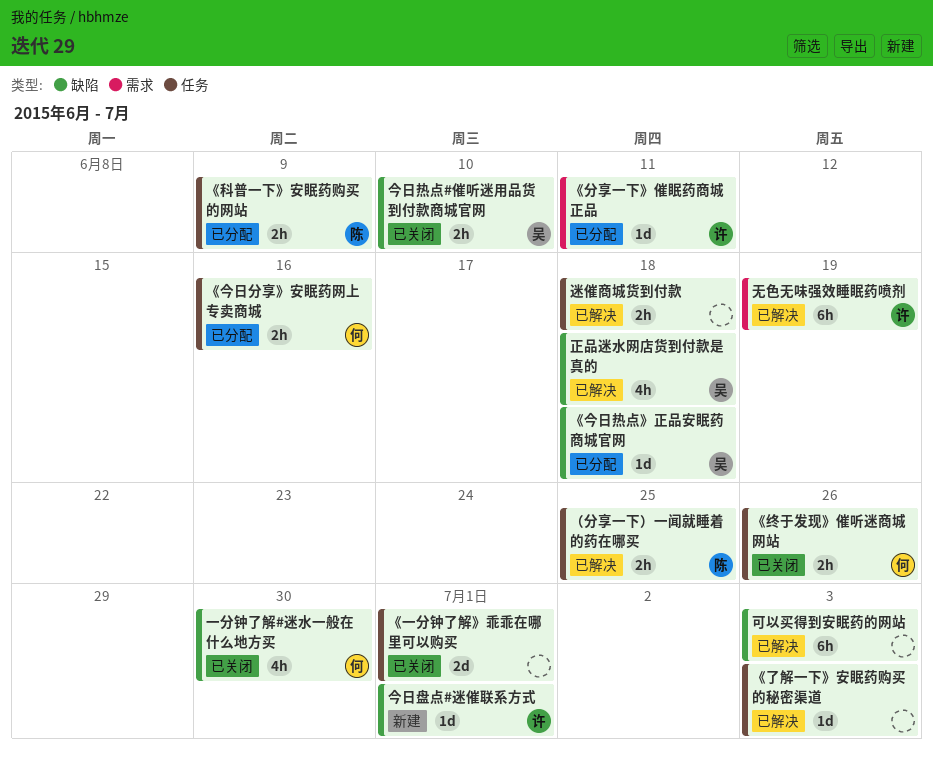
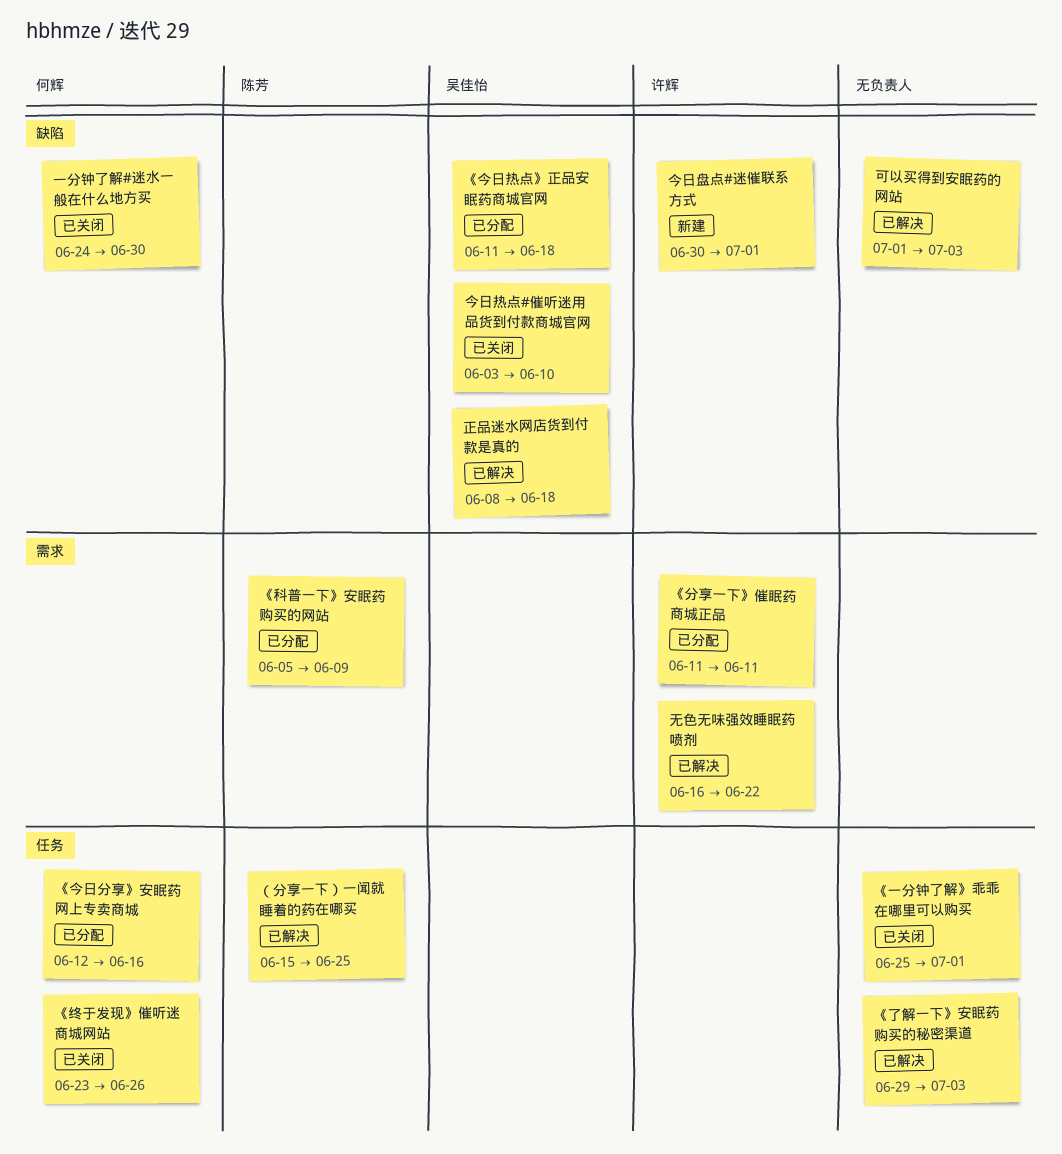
《科普一下》安眠药购买的网站, label: 任务 -> 需求
无色无味强效睡眠药喷剂, due: Jun 19 -> Jun 22
迷催商城货到付款: present -> none

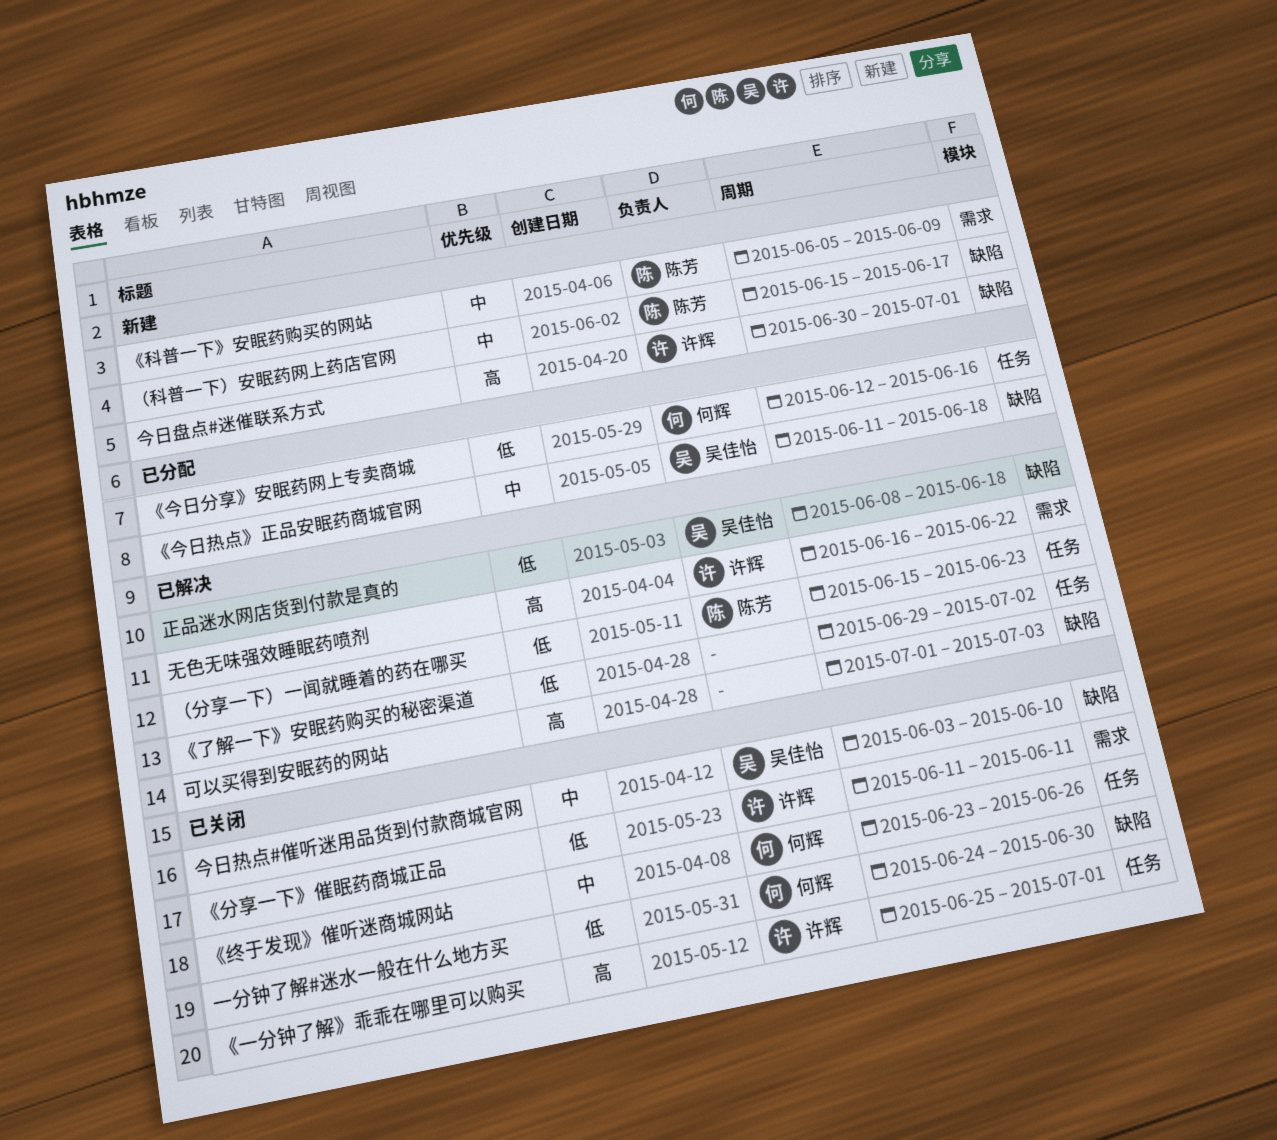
《一分钟了解》乖乖在哪里可以购买, owner: none -> 许辉
《了解一下》安眠药购买的秘密渠道, due: Jul 3 -> Jul 2
《分享一下》催眠药商城正品, status: 已分配 -> 已关闭
《科普一下》安眠药购买的网站, status: 已分配 -> 新建
（分享一下）一闻就睡着的药在哪买, due: Jun 25 -> Jun 23
（科普一下）安眠药网上药店官网: none -> present

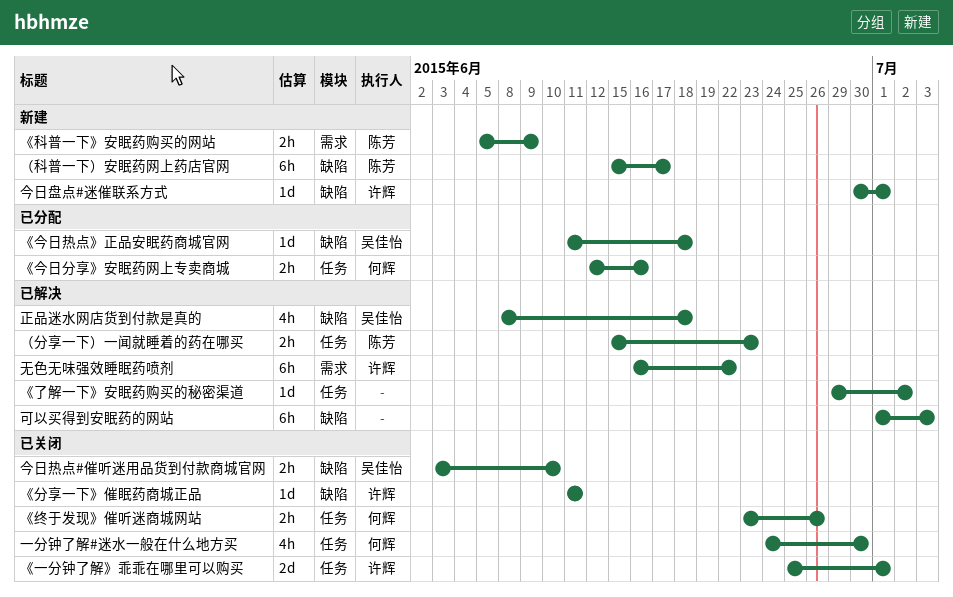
《分享一下》催眠药商城正品, label: 需求 -> 缺陷
一分钟了解#迷水一般在什么地方买, label: 缺陷 -> 任务

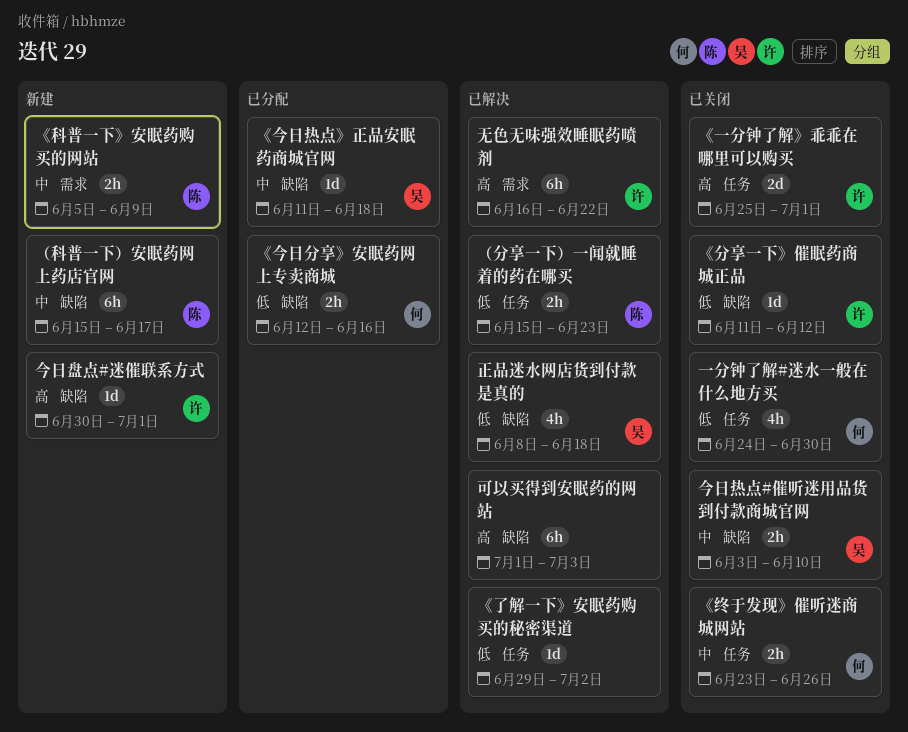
《今日分享》安眠药网上专卖商城, label: 任务 -> 缺陷
《分享一下》催眠药商城正品, due: Jun 11 -> Jun 12

